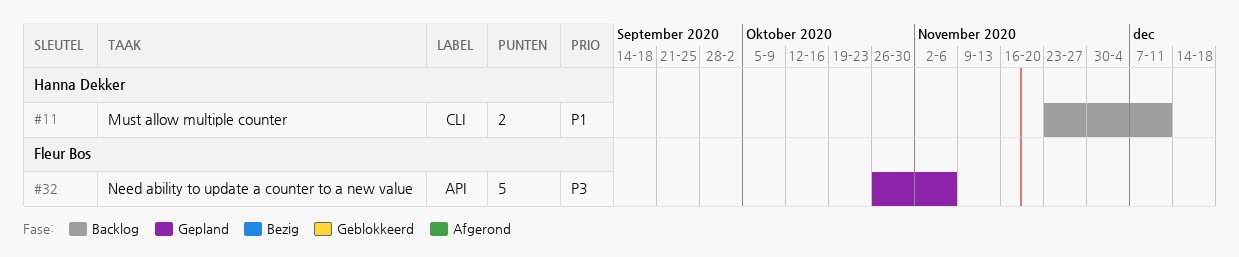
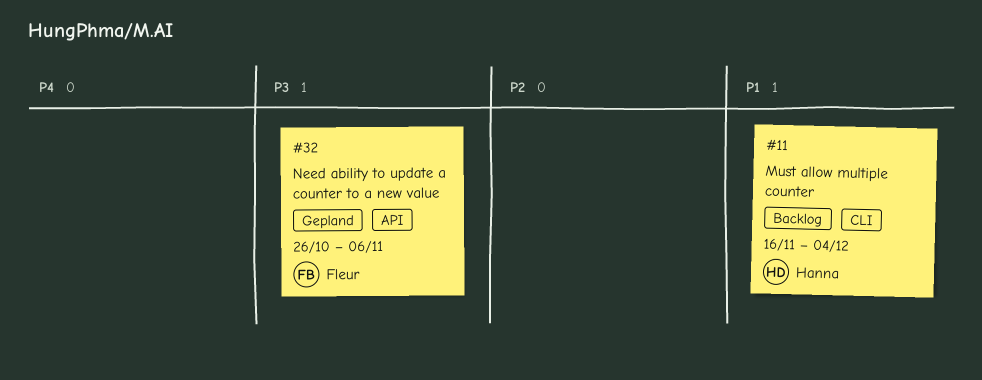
#11, start: Nov 23 -> Nov 16
#11, due: Dec 11 -> Dec 4

